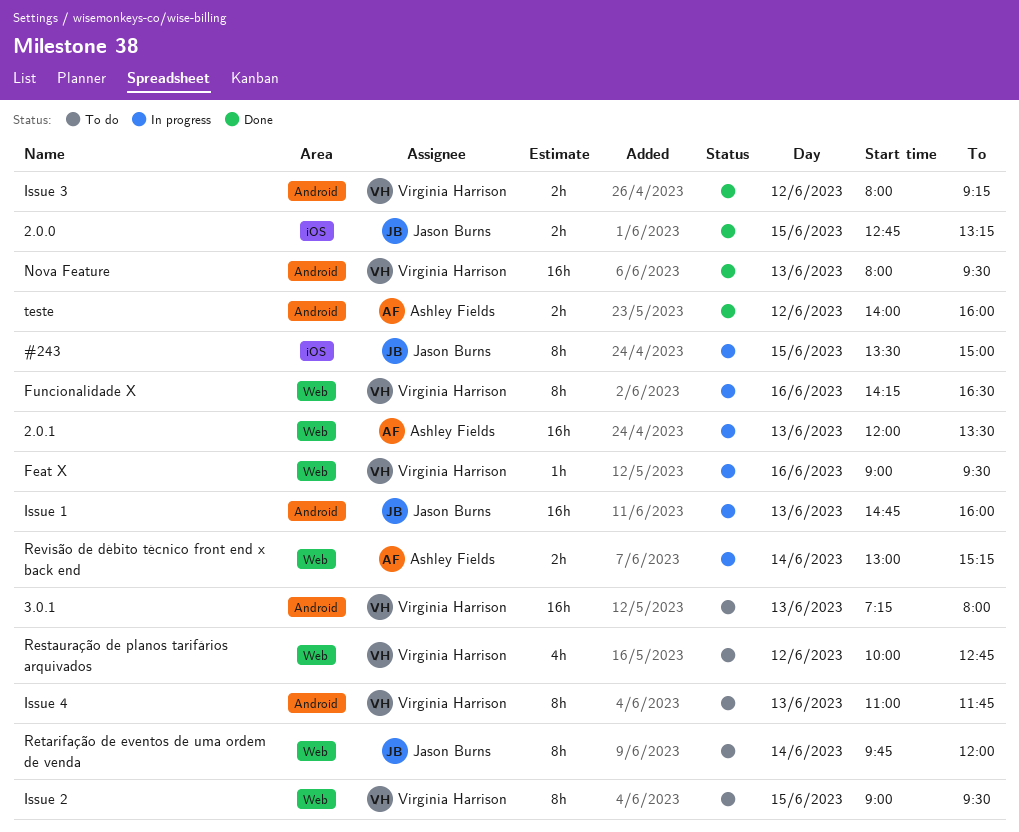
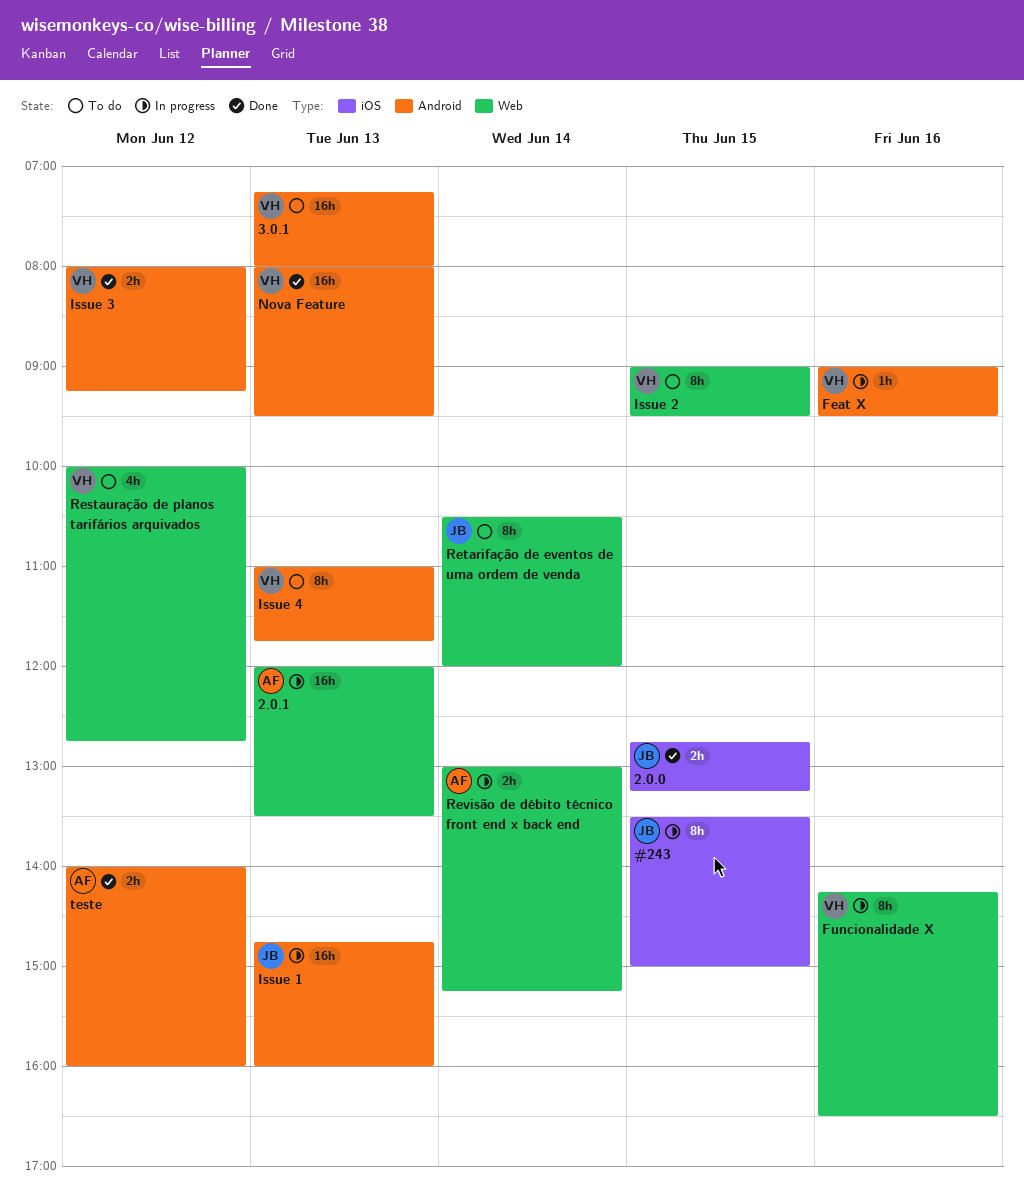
Feat X, label: Web -> Android
Retarifação de eventos de uma ordem de venda, begins: 09:45 -> 10:30

